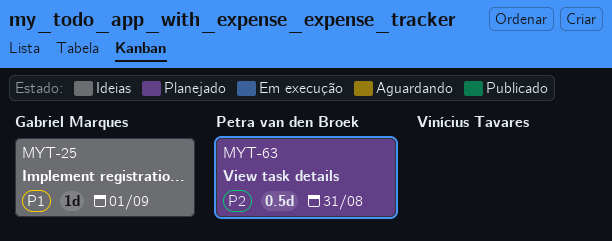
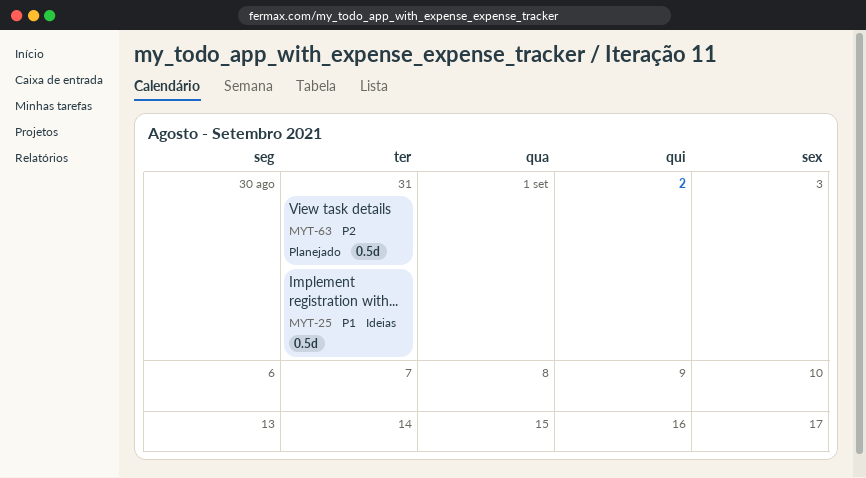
MYT-25, estimate: 1d -> 0.5d
MYT-25, due: Sep 1 -> Aug 31

